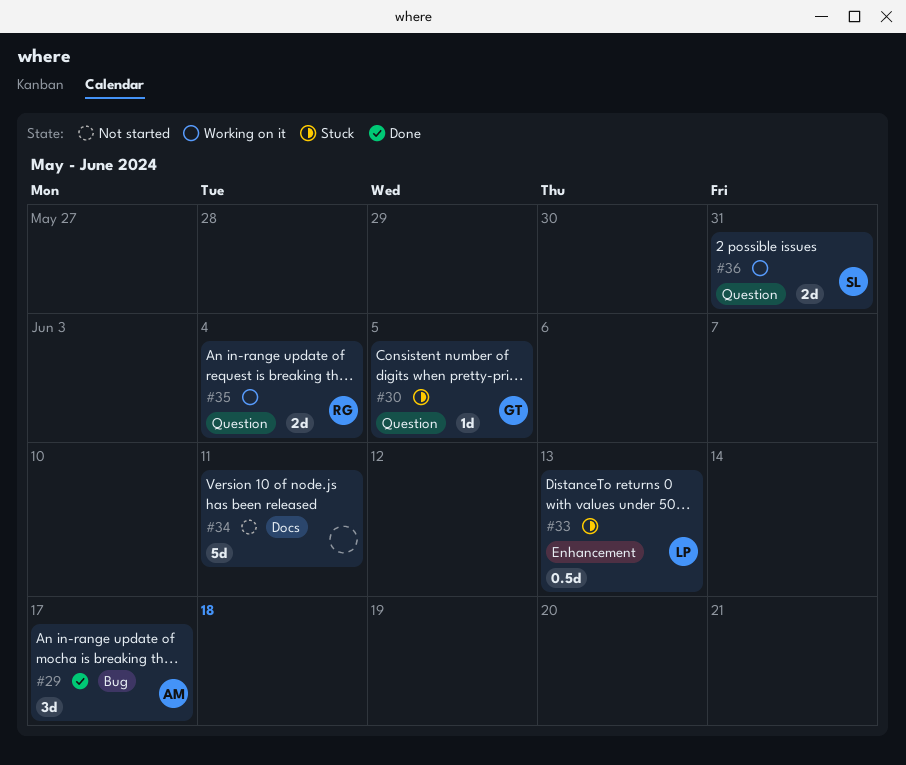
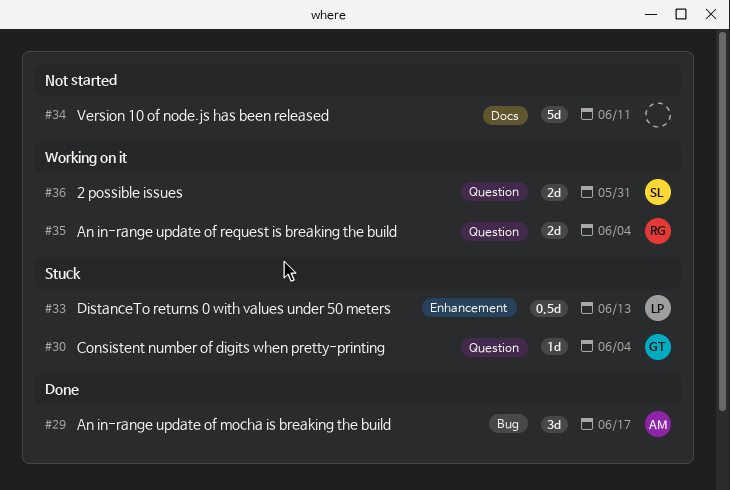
#30, due: Jun 5 -> Jun 4

